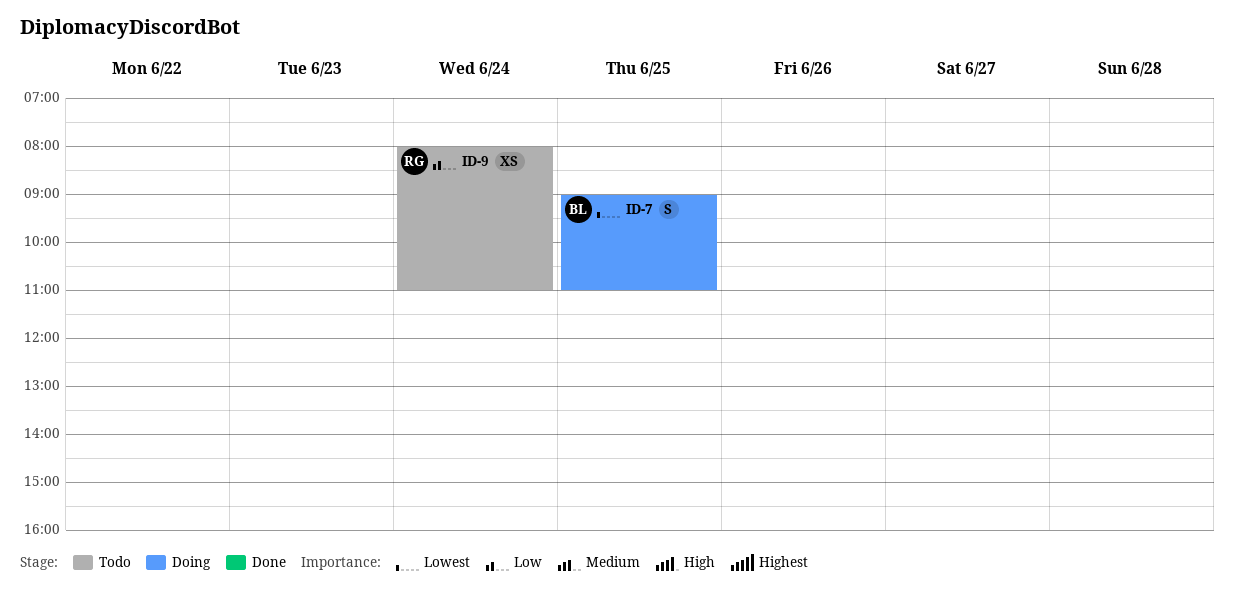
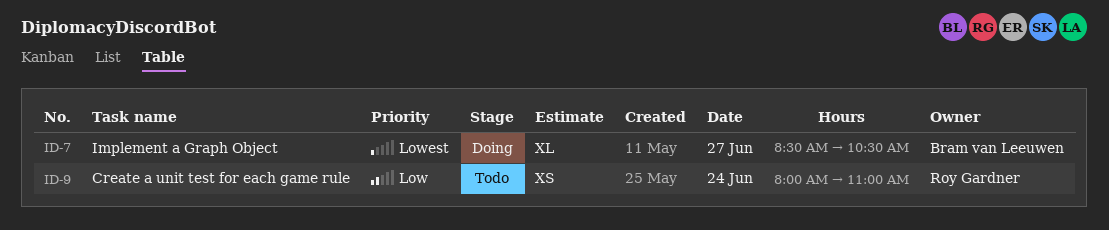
ID-7, estimate: S -> XL
ID-7, day: Jun 25 -> Jun 27
ID-7, begins: 09:00 -> 08:30
ID-7, ends: 11:00 -> 10:30

